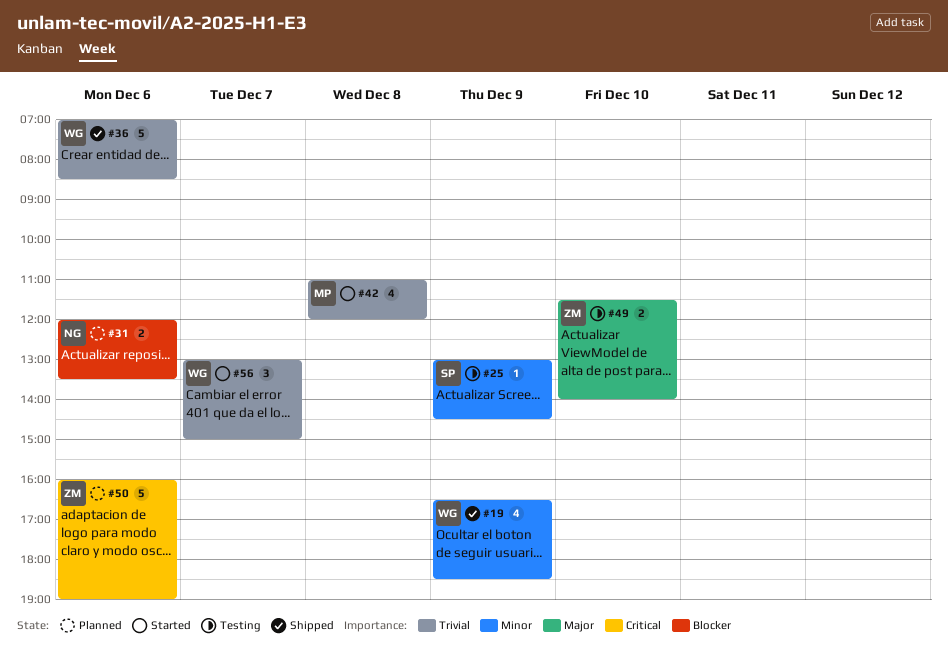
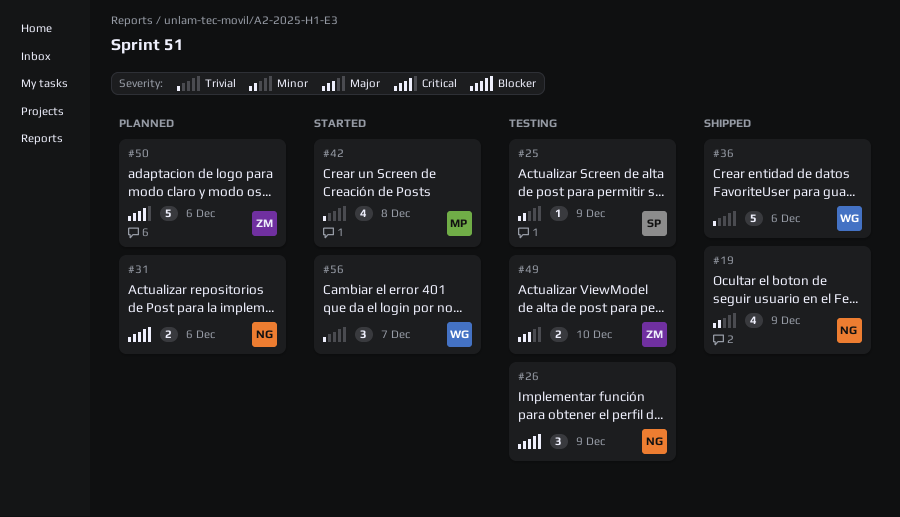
#19, owner: WG -> NG
#26: none -> present

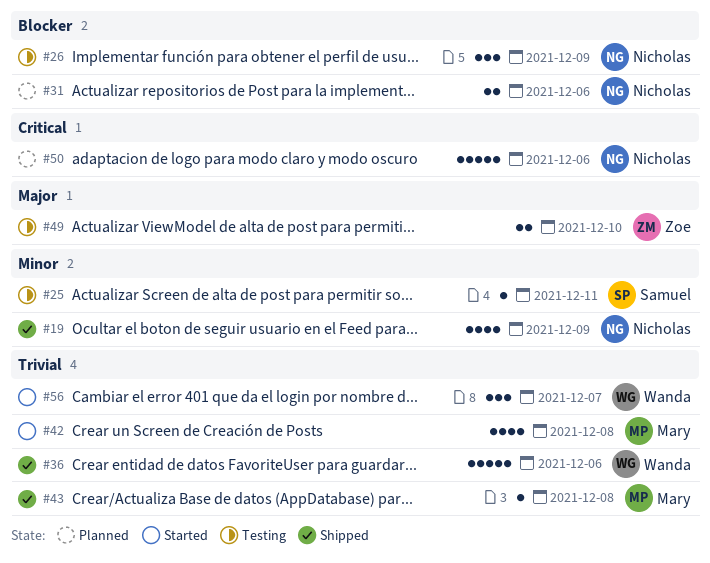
#25, day: Dec 9 -> Dec 11
#43: none -> present
#50, owner: Zoe -> Nicholas

